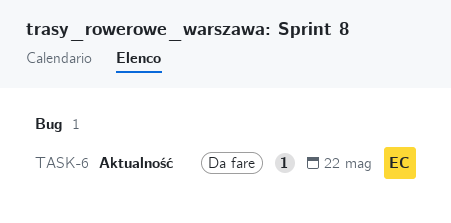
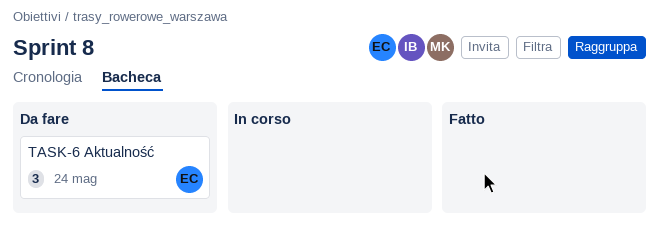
TASK-6, estimate: 1 -> 3
TASK-6, due: May 22 -> May 24

